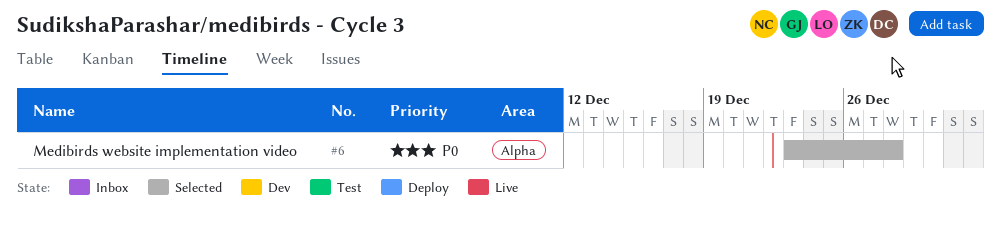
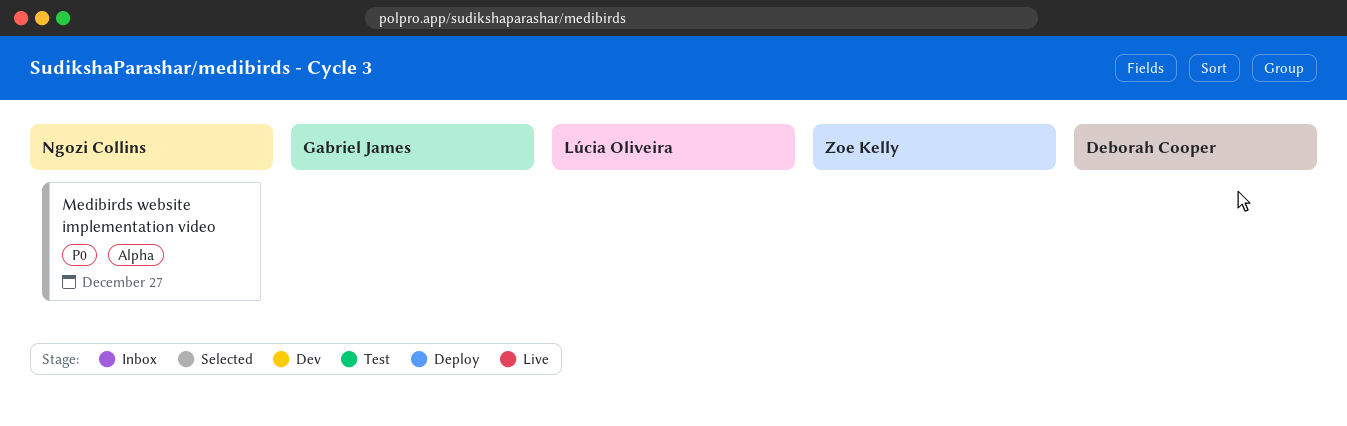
Medibirds website implementation video, due: Dec 28 -> Dec 27

